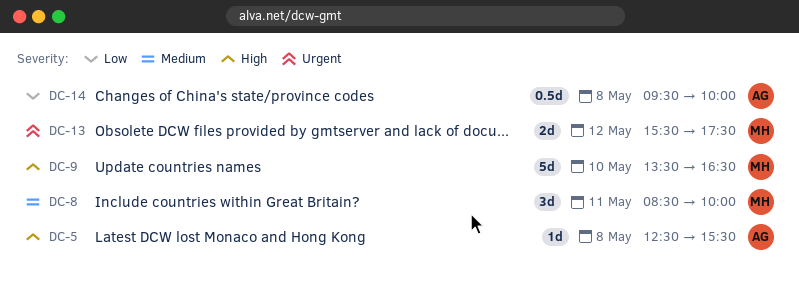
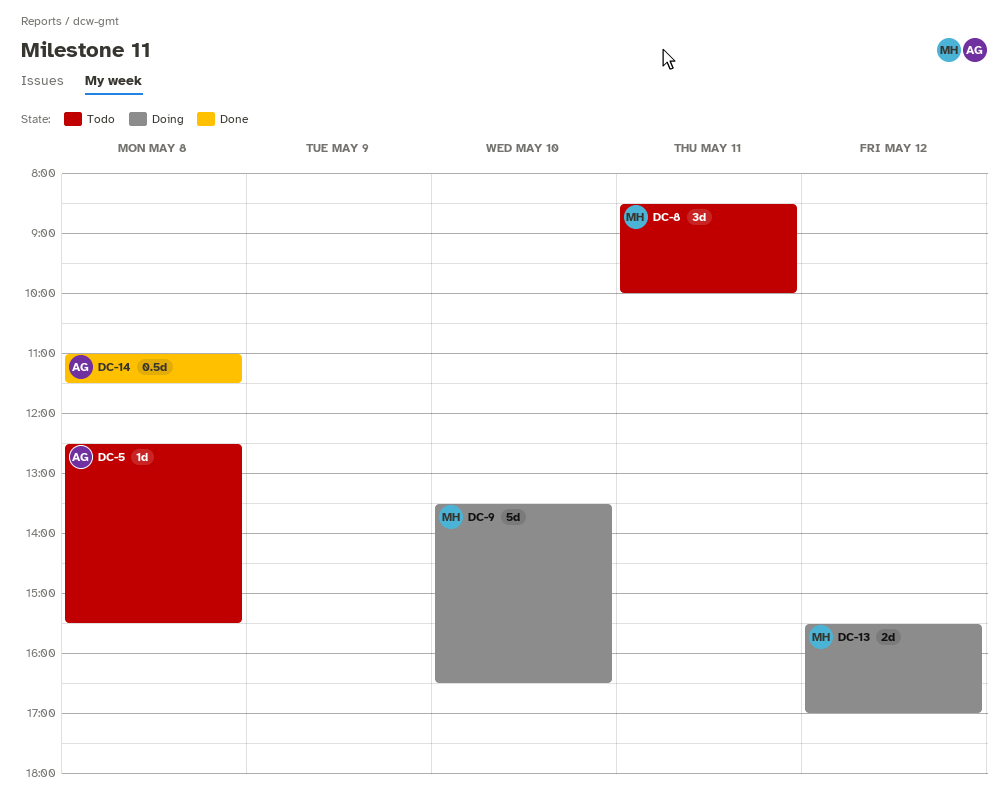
DC-13, ends: 17:30 -> 17:00
DC-14, begins: 09:30 -> 11:00
DC-14, ends: 10:00 -> 11:30

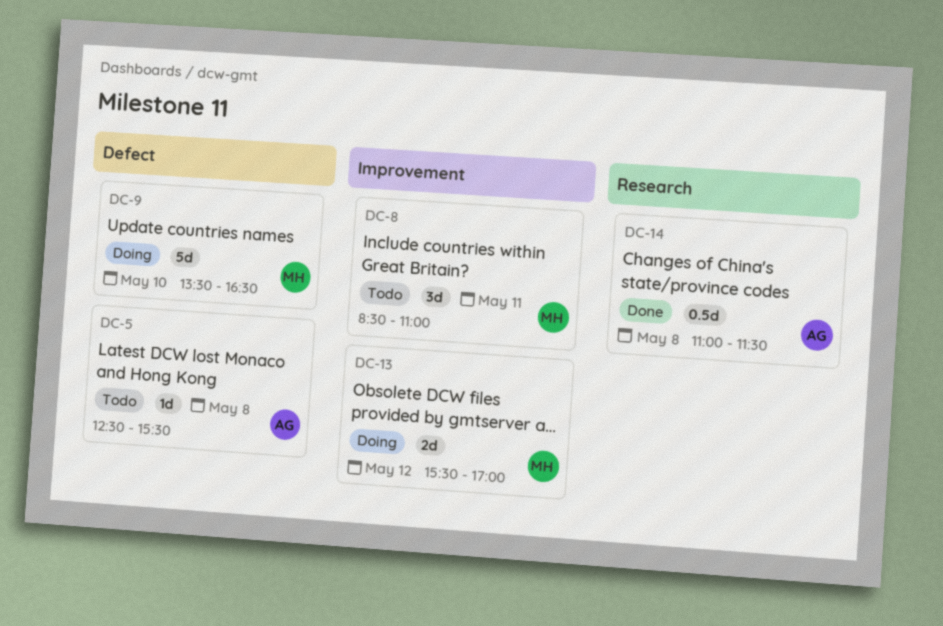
DC-8, ends: 10:00 -> 11:00

